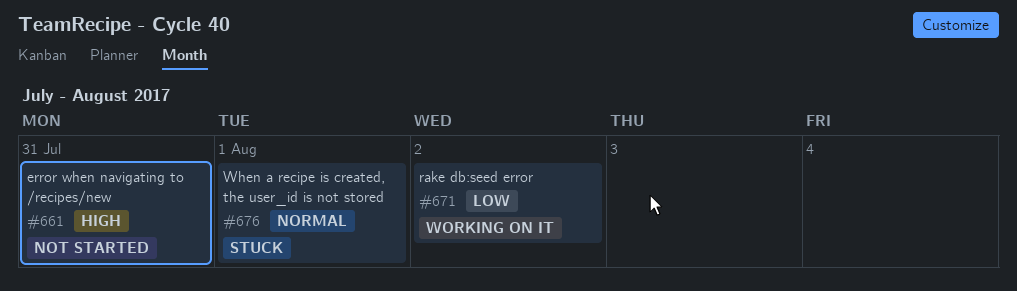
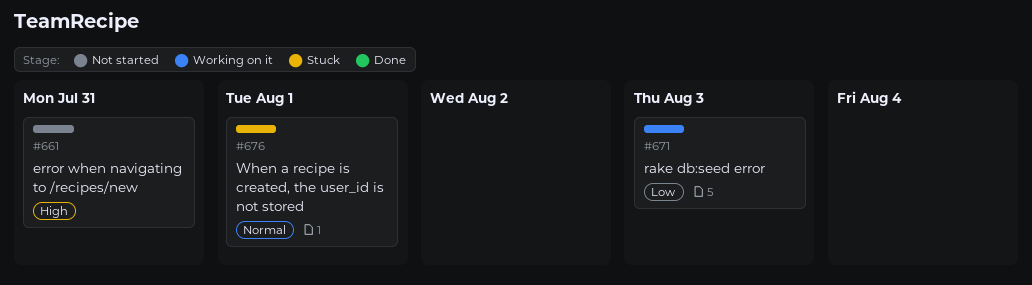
#671, due: Aug 2 -> Aug 3

